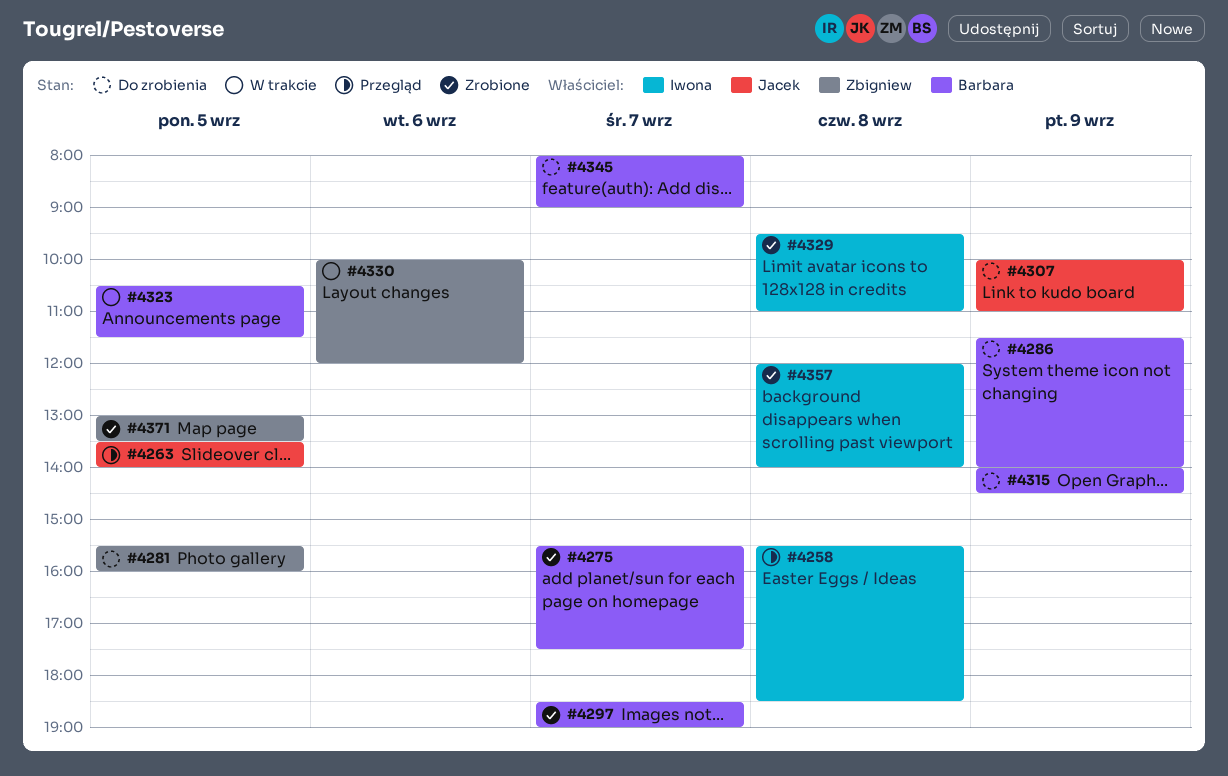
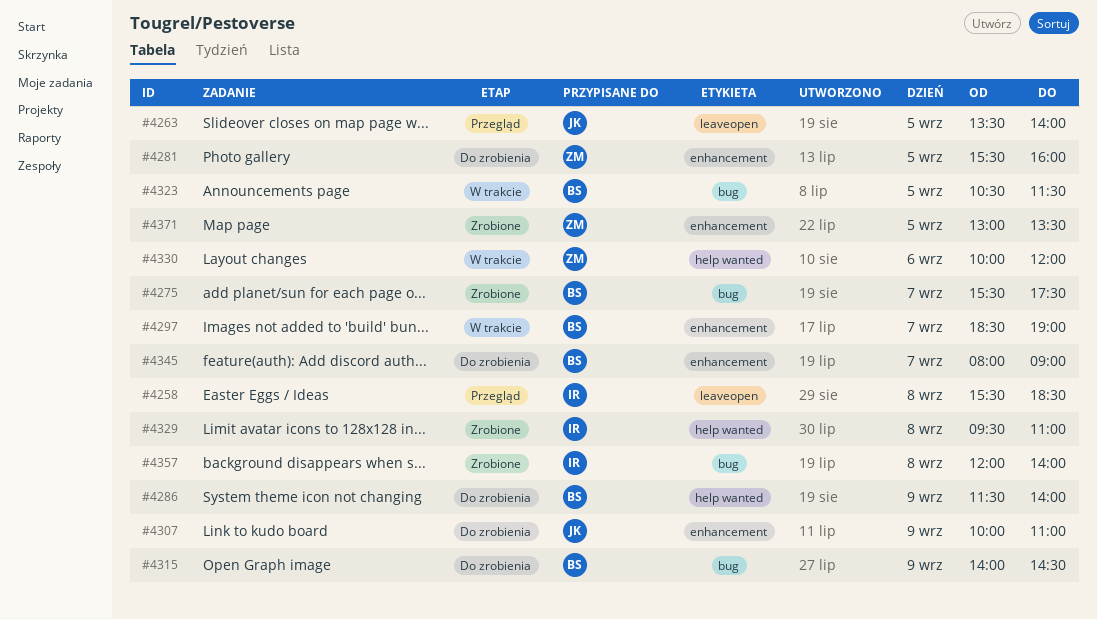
#4297, status: Zrobione -> W trakcie

